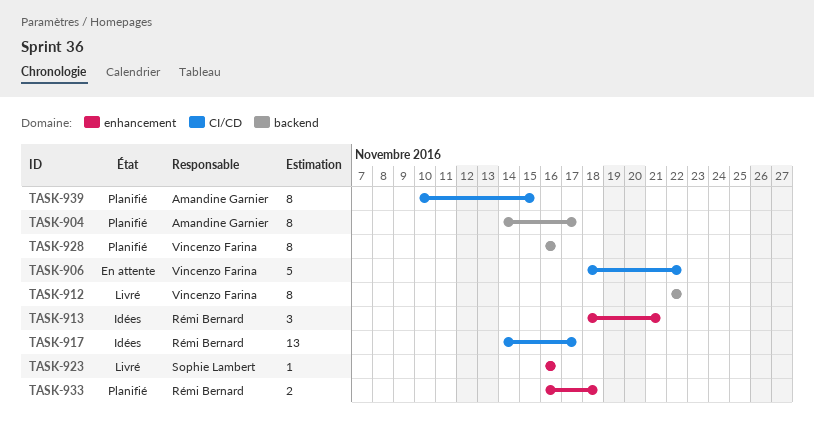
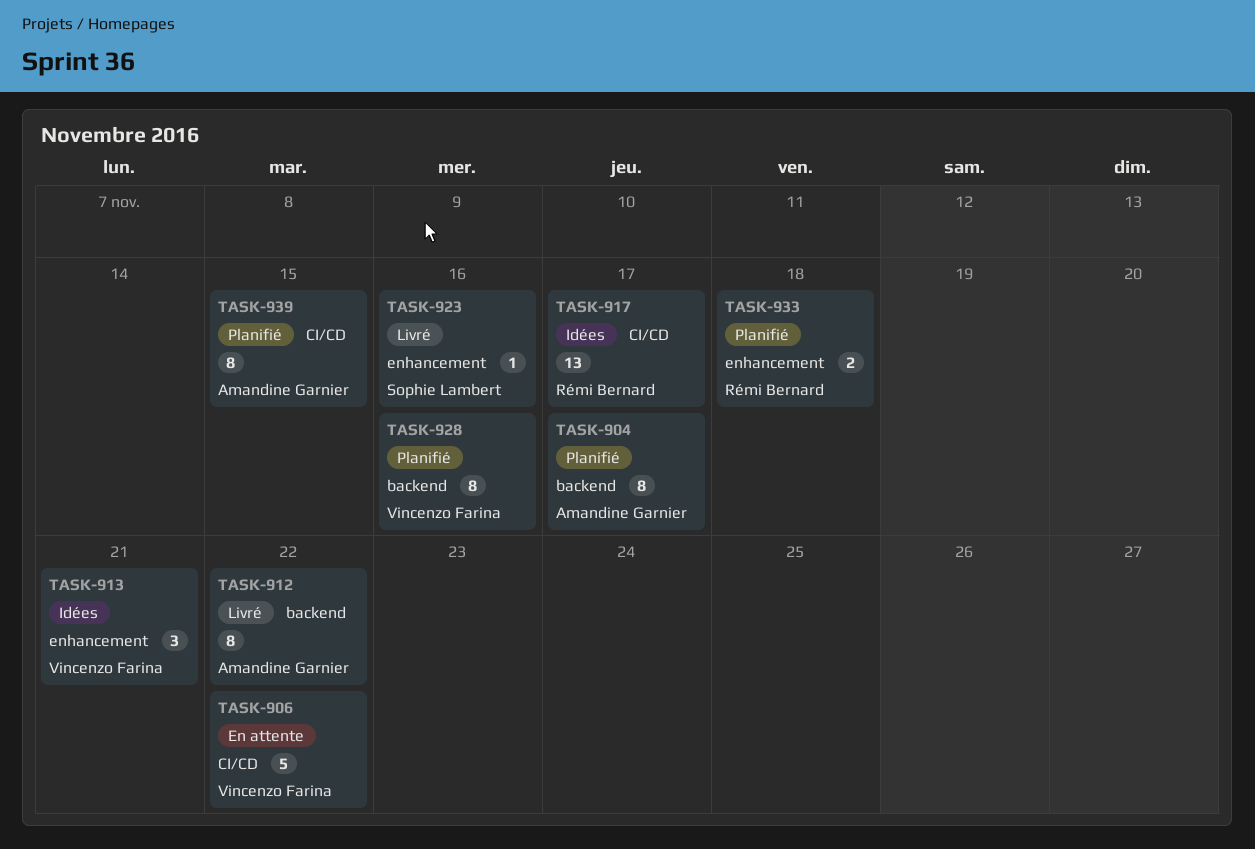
TASK-912, owner: Vincenzo Farina -> Amandine Garnier
TASK-913, owner: Rémi Bernard -> Vincenzo Farina

